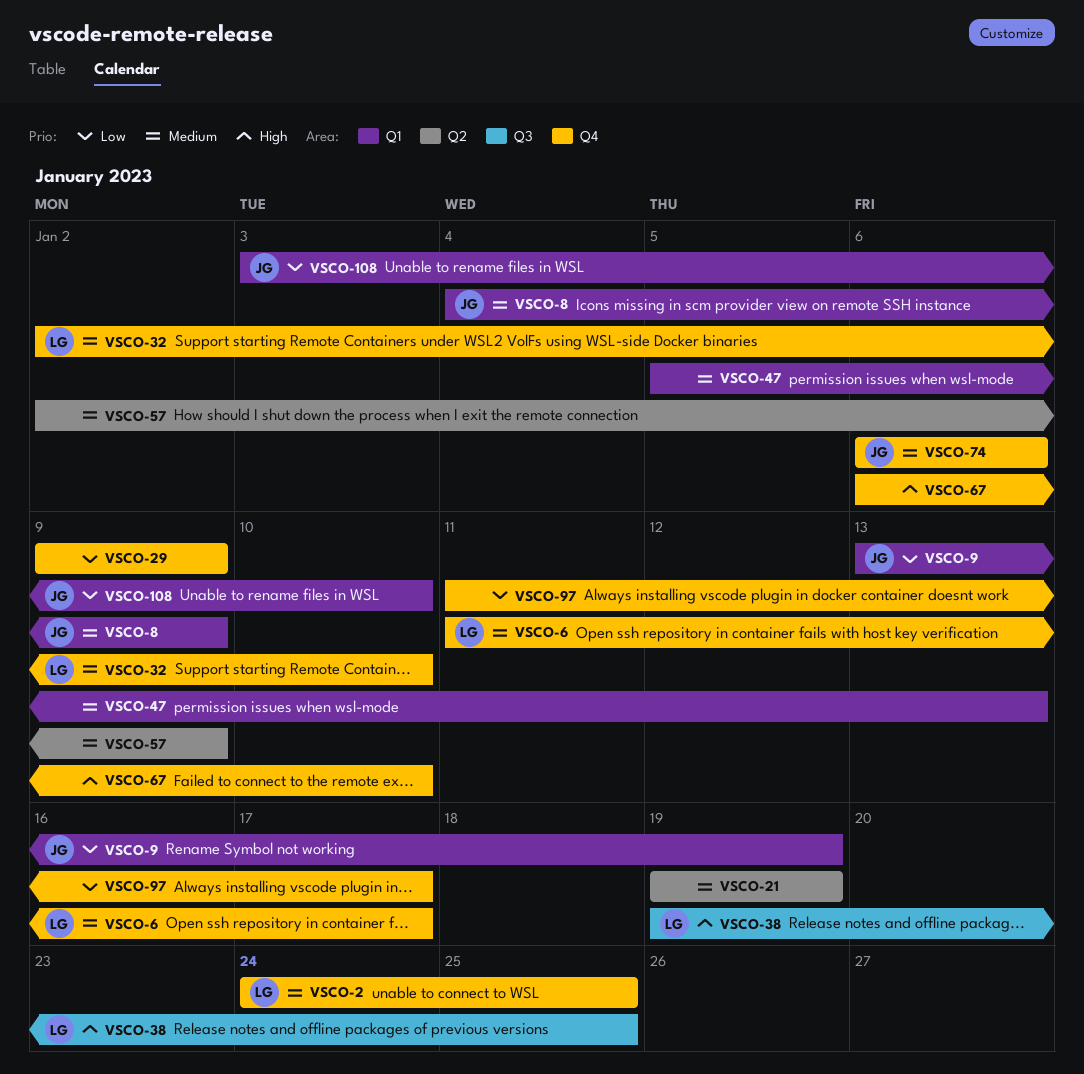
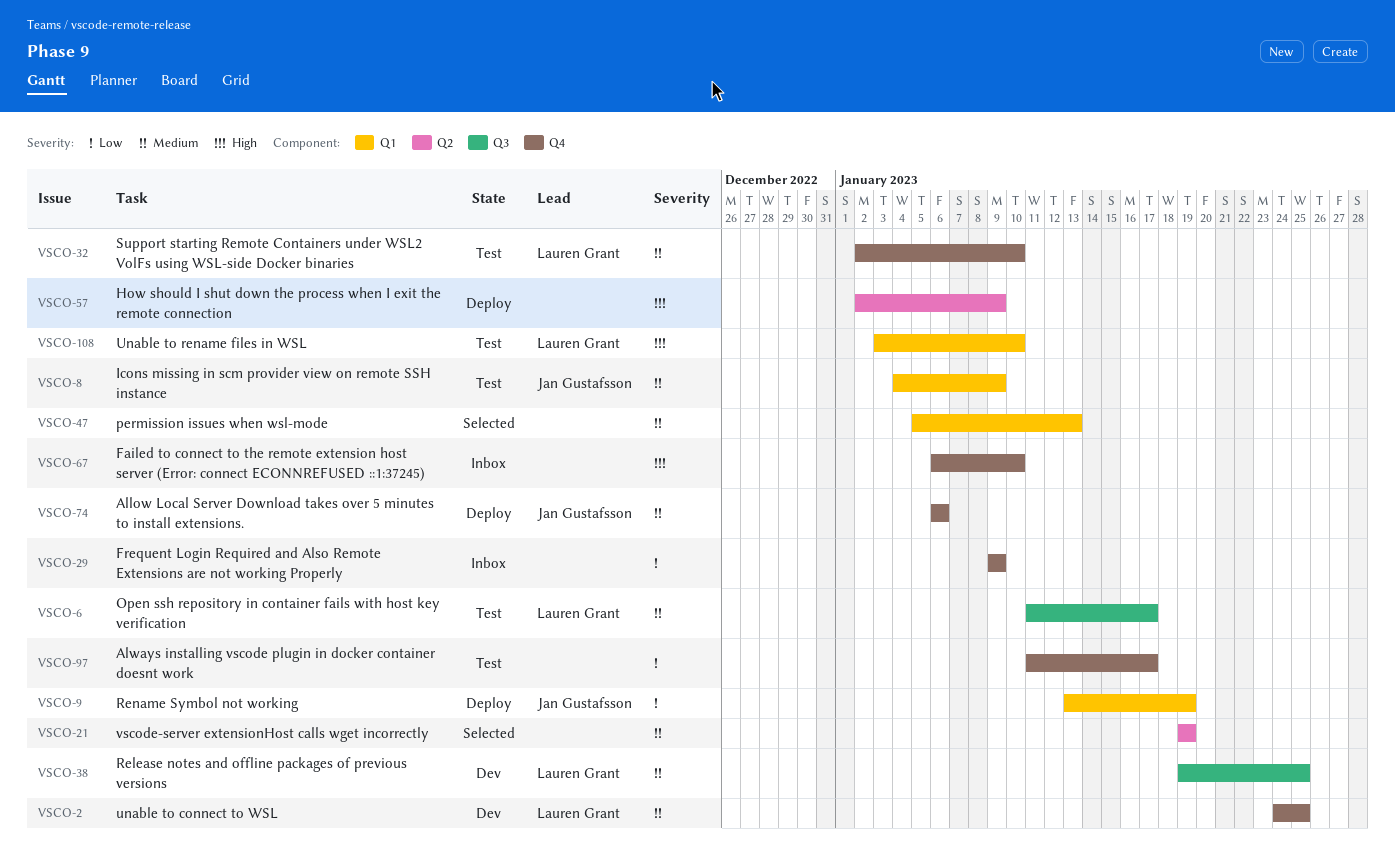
VSCO-6, label: Q4 -> Q3
VSCO-38, priority: High -> Medium
VSCO-57, priority: Medium -> High
VSCO-108, owner: Jan Gustafsson -> Lauren Grant
VSCO-108, priority: Low -> High

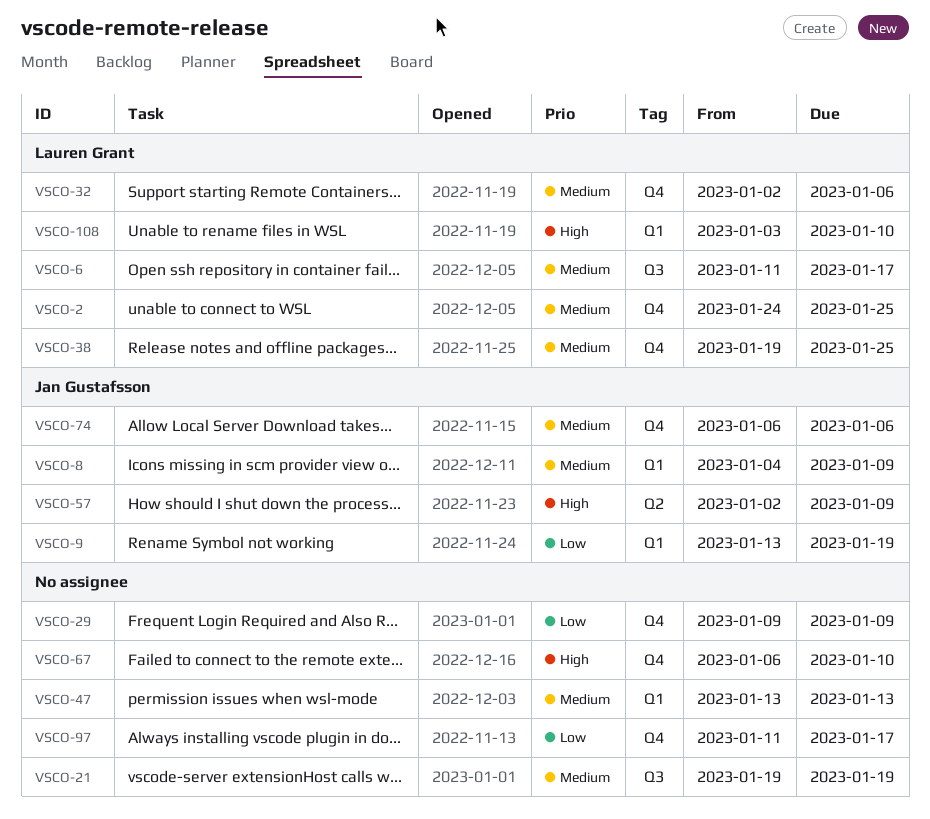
VSCO-21, label: Q2 -> Q3
VSCO-32, due: Jan 10 -> Jan 6
VSCO-38, label: Q3 -> Q4
VSCO-47, start: Jan 5 -> Jan 13
VSCO-57, owner: none -> Jan Gustafsson

